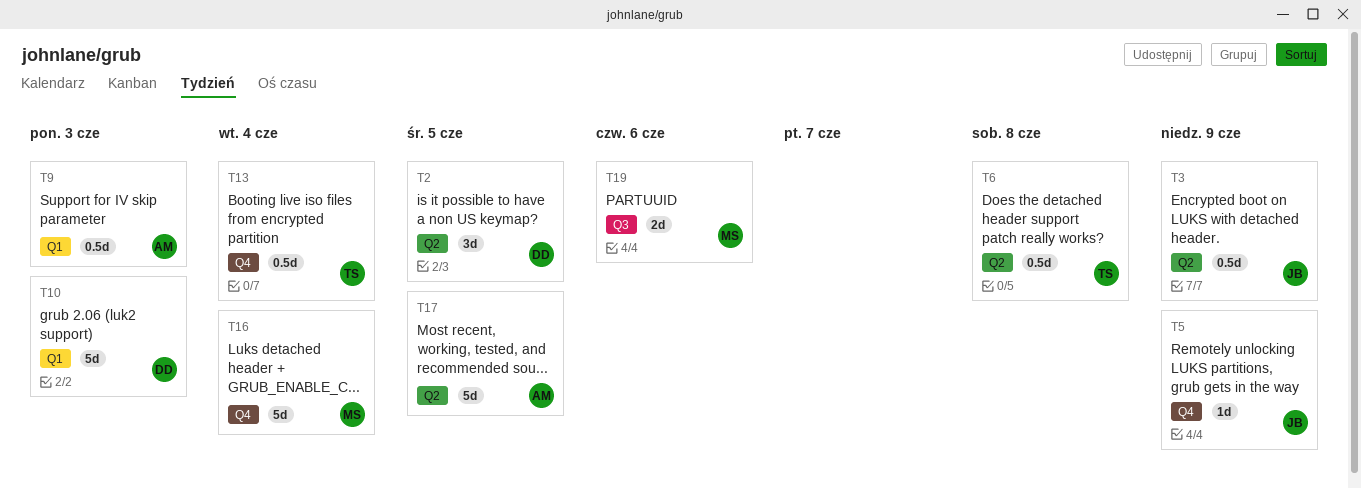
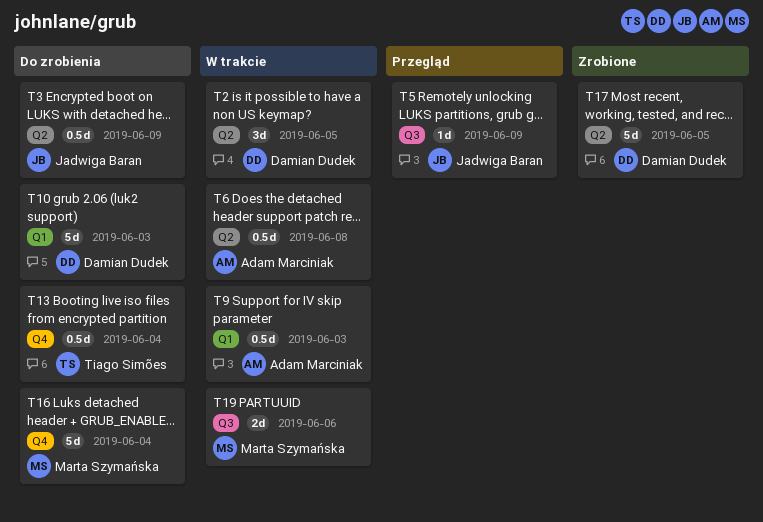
T5, label: Q4 -> Q3
T6, owner: Tiago Simões -> Adam Marciniak
T17, owner: Adam Marciniak -> Damian Dudek

